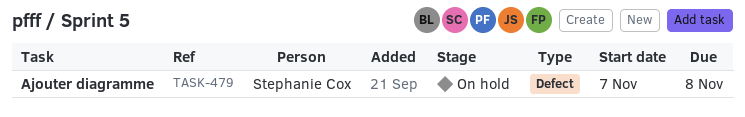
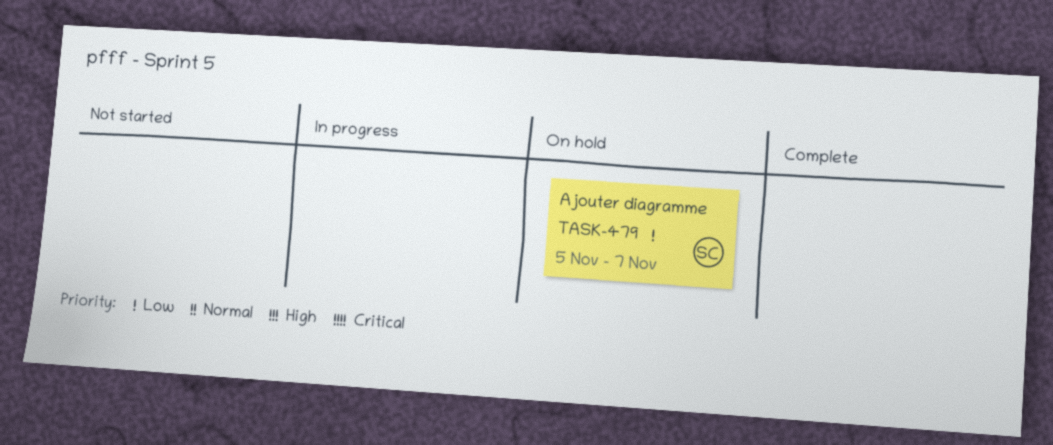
TASK-479, start: Nov 7 -> Nov 5
TASK-479, due: Nov 8 -> Nov 7

